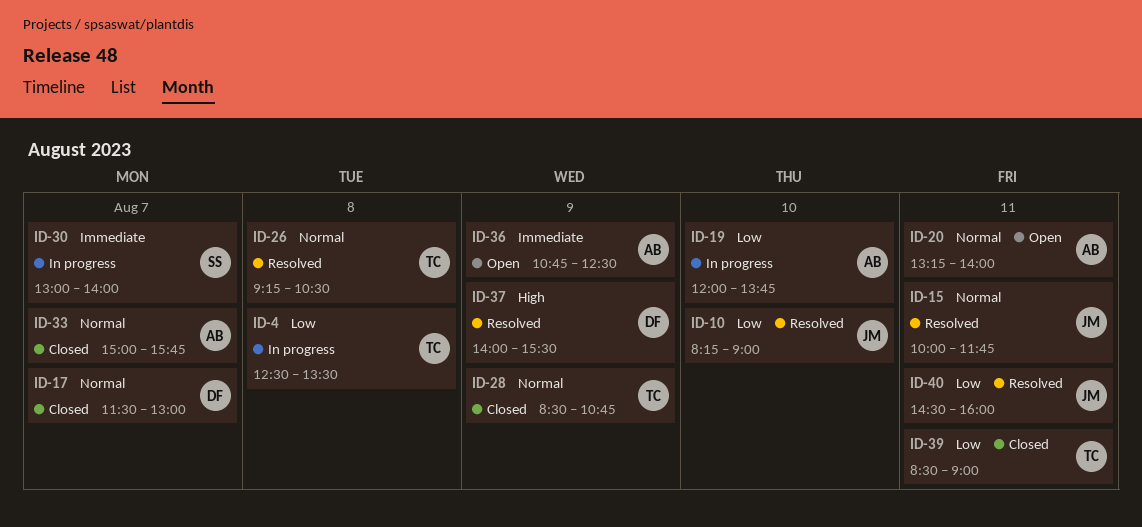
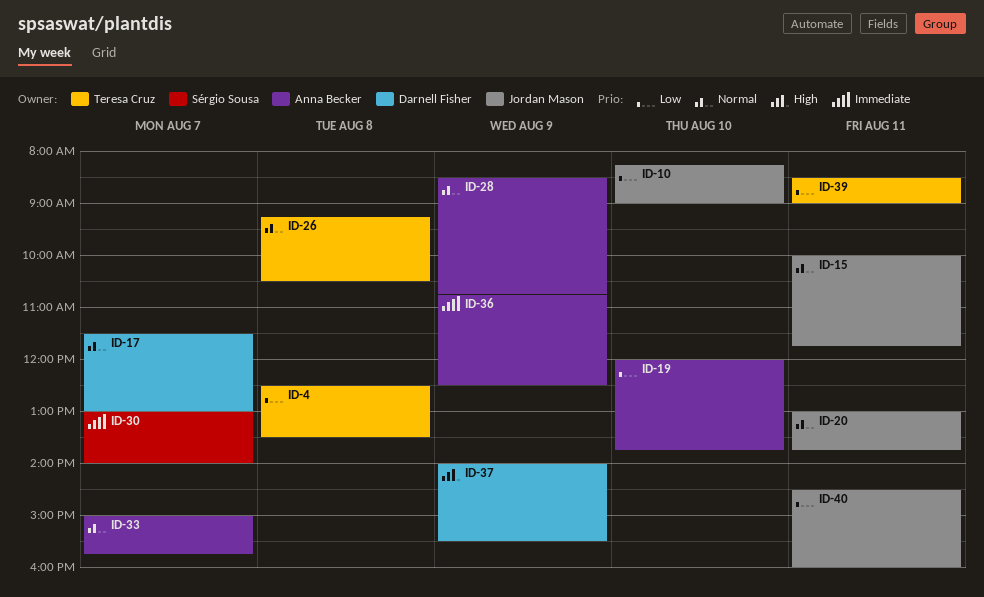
ID-20, owner: Anna Becker -> Jordan Mason
ID-20, begins: 13:15 -> 13:00
ID-20, ends: 14:00 -> 13:45
ID-28, owner: Teresa Cruz -> Anna Becker

